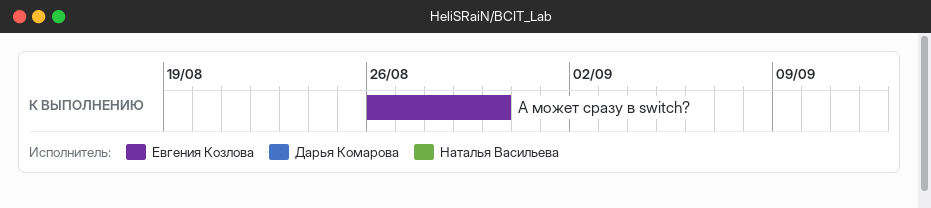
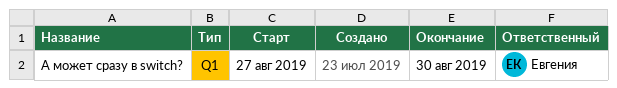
А может сразу в switch?, start: Aug 26 -> Aug 27

